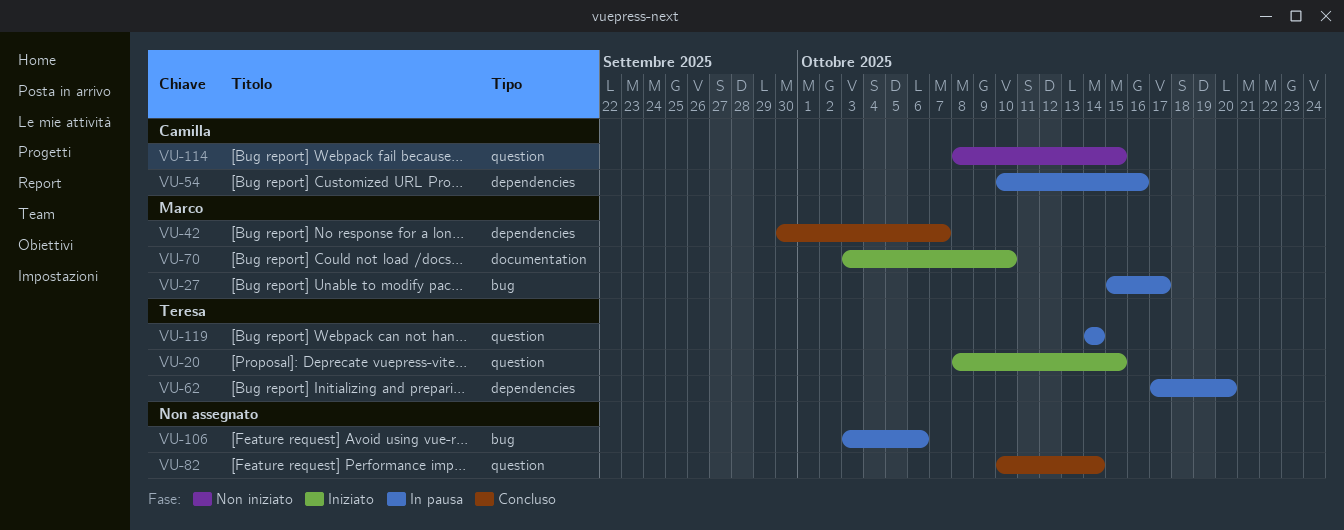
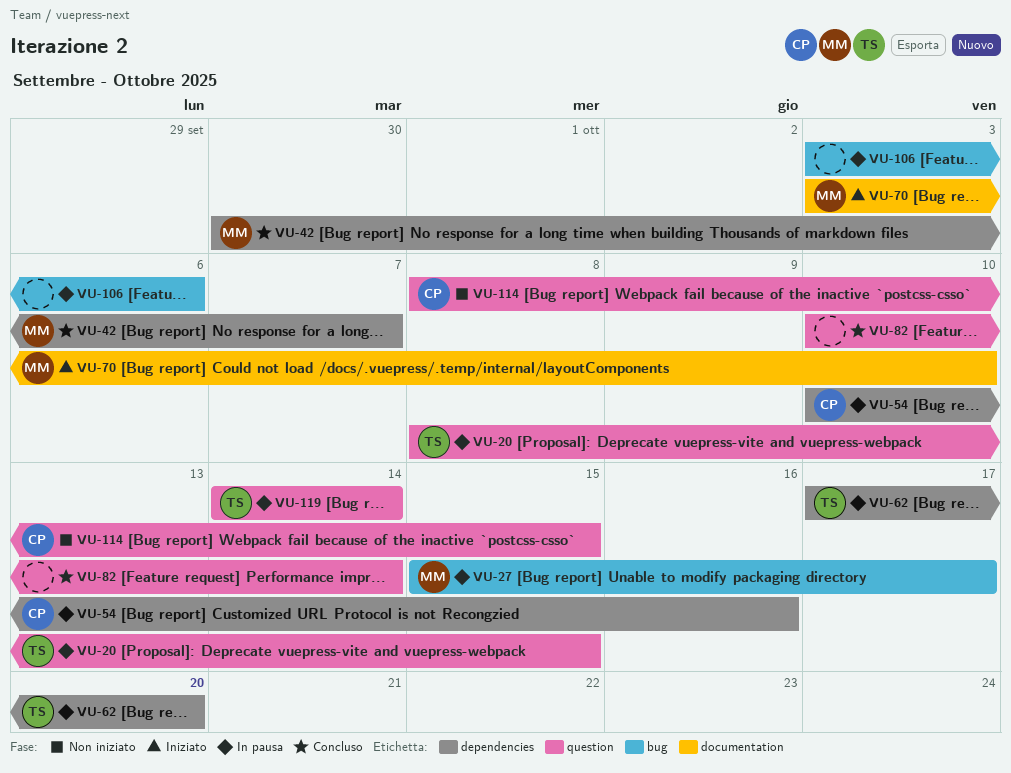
VU-20, status: Iniziato -> In pausa

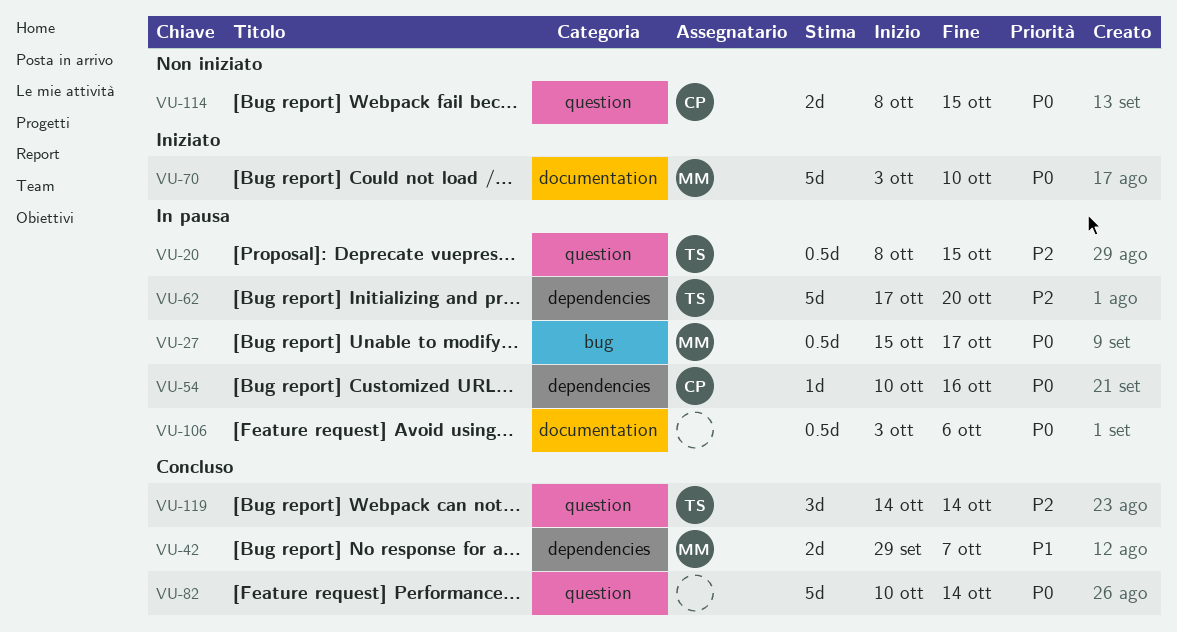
VU-42, start: Sep 30 -> Sep 29
VU-106, label: bug -> documentation
VU-119, status: In pausa -> Concluso

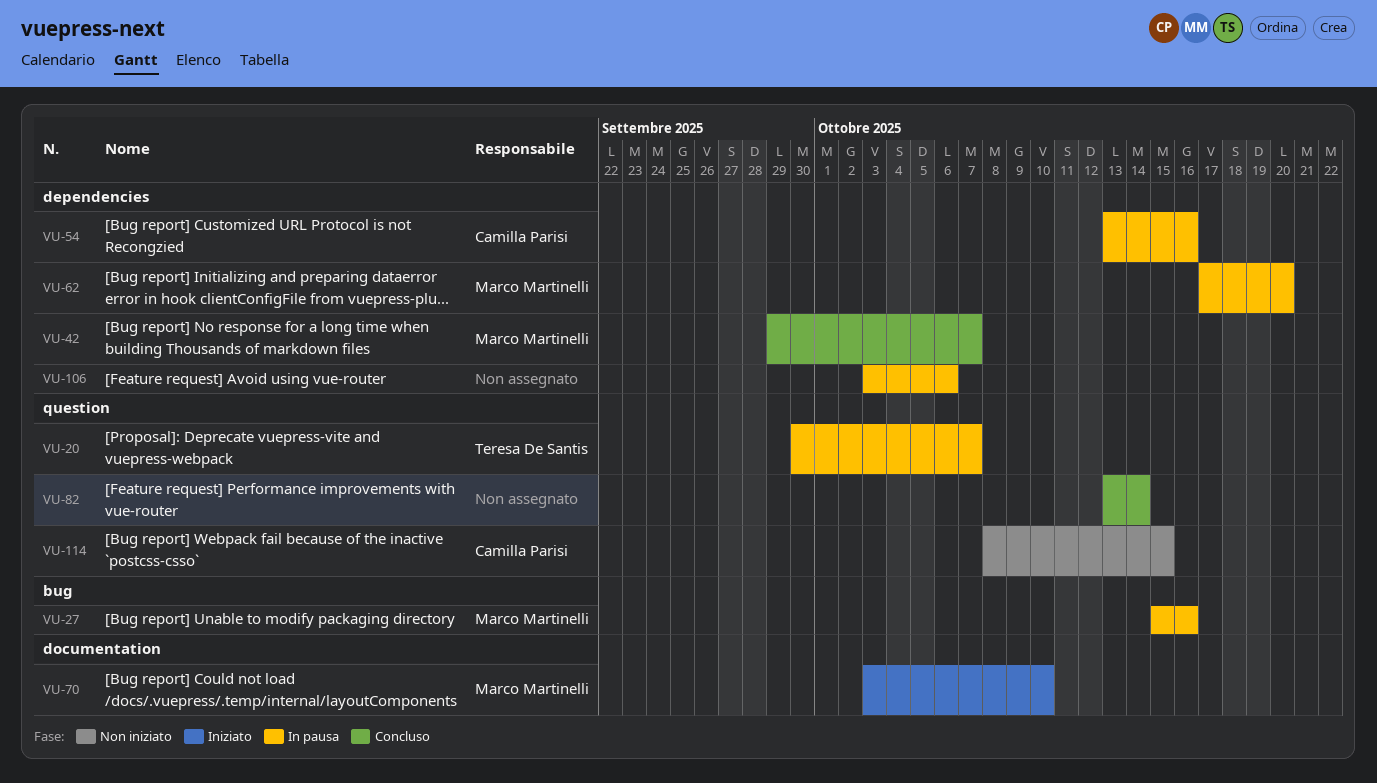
VU-20, start: Oct 8 -> Sep 30
VU-20, due: Oct 15 -> Oct 7
VU-27, due: Oct 17 -> Oct 16
VU-54, start: Oct 10 -> Oct 13
VU-62, owner: Teresa De Santis -> Marco Martinelli
VU-82, start: Oct 10 -> Oct 13
VU-106, label: documentation -> dependencies
VU-119: present -> none

